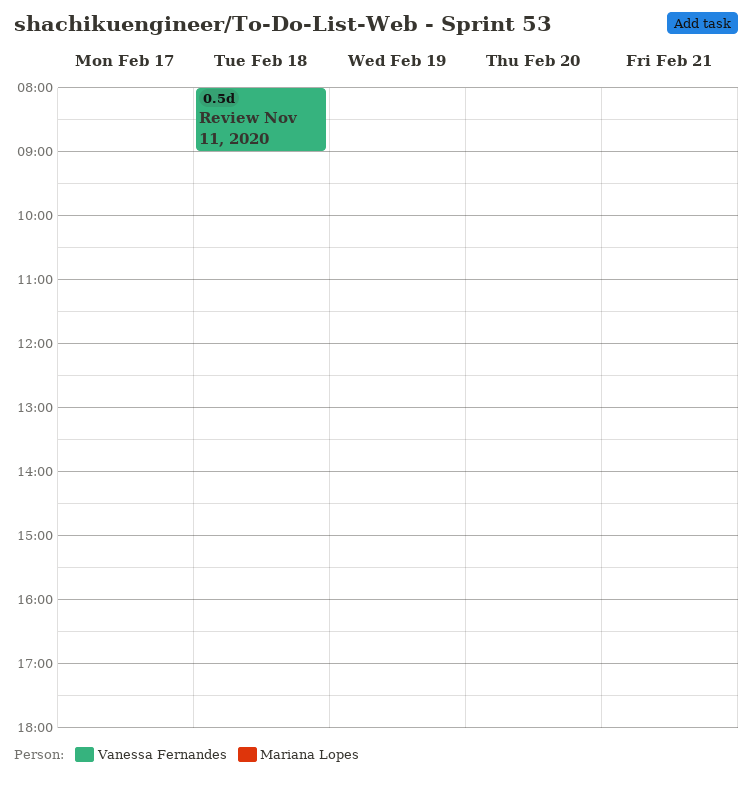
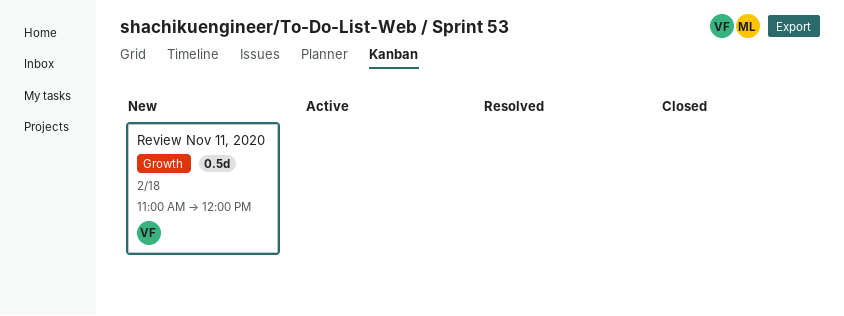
Review Nov 11, 2020, begins: 08:00 -> 11:00
Review Nov 11, 2020, ends: 09:00 -> 12:00

